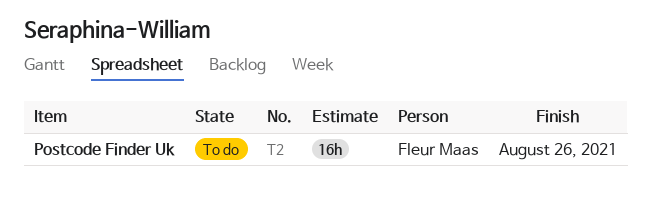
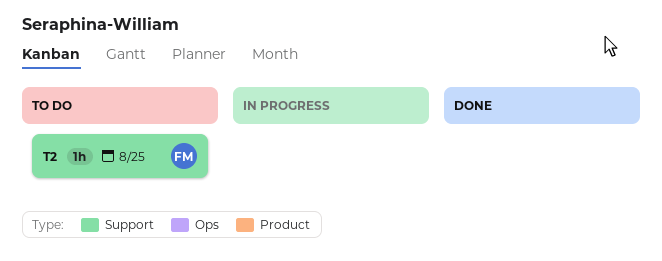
T2, estimate: 16h -> 1h
T2, due: Aug 26 -> Aug 25

